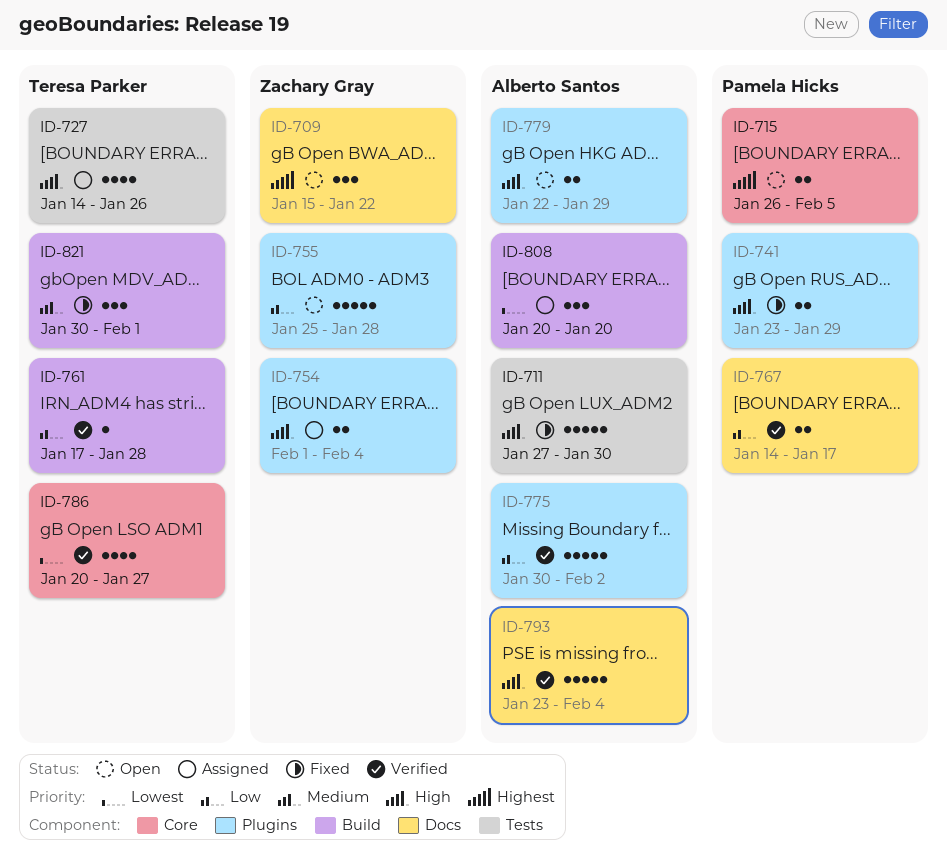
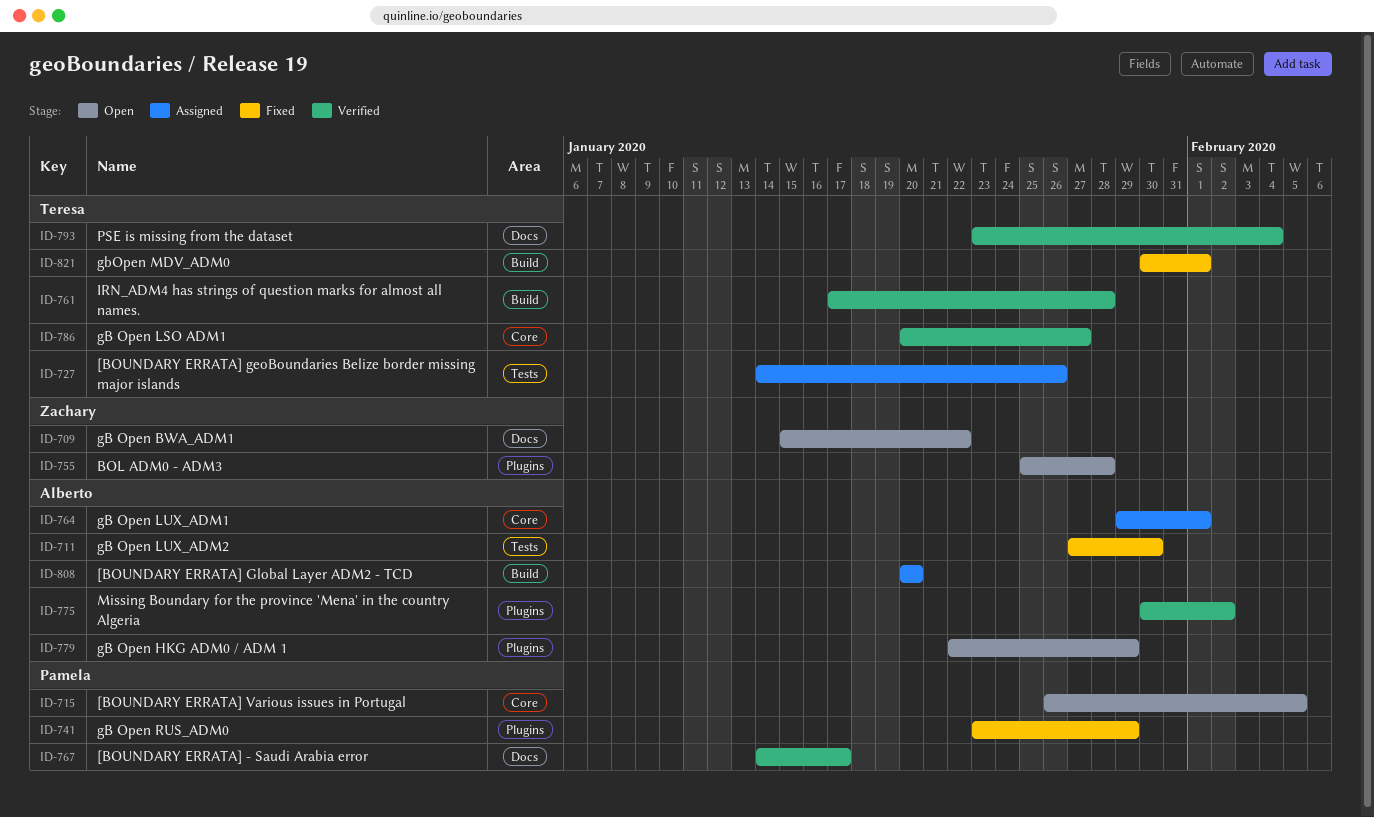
ID-754: present -> none
ID-764: none -> present
ID-793, owner: Alberto Santos -> Teresa Parker

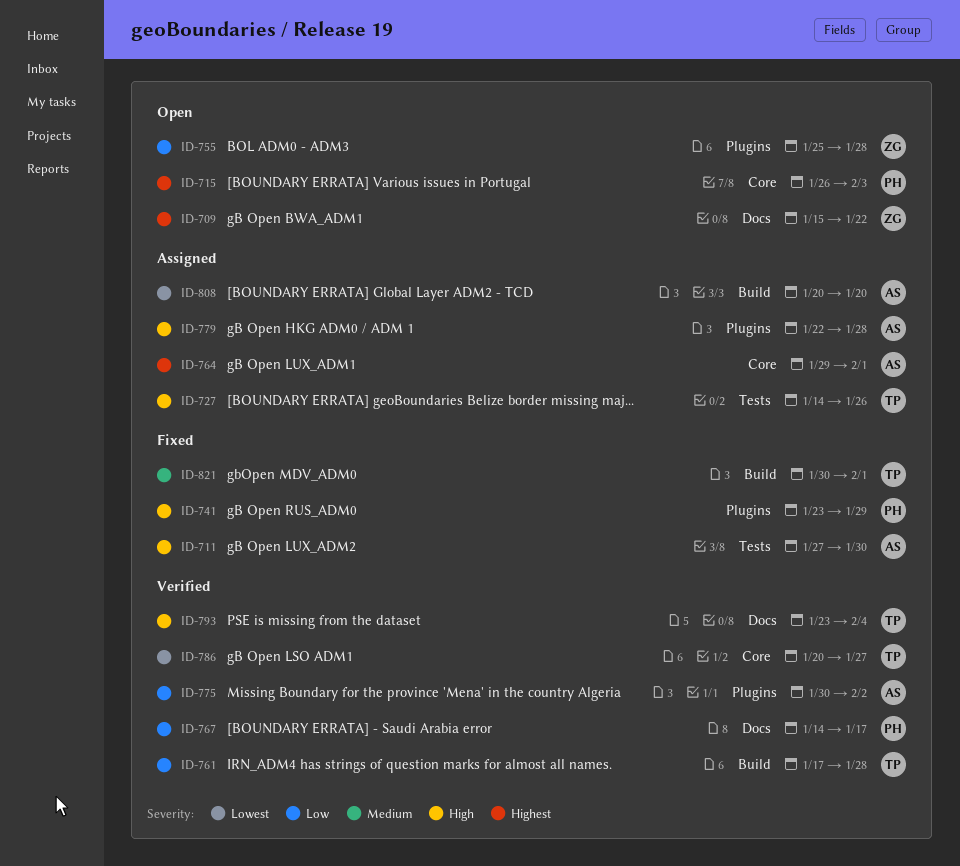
ID-715, due: Feb 5 -> Feb 3
ID-779, status: Open -> Assigned
ID-779, due: Jan 29 -> Jan 28

